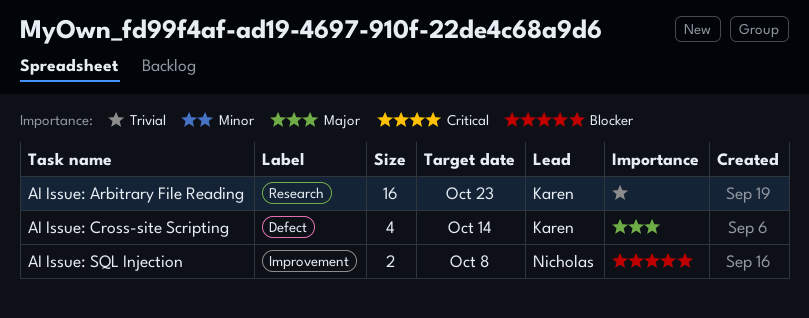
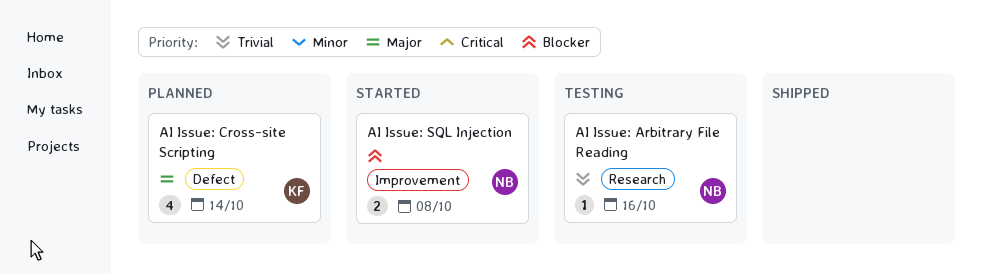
AI Issue: Arbitrary File Reading, owner: Karen -> Nicholas
AI Issue: Arbitrary File Reading, estimate: 16 -> 1
AI Issue: Arbitrary File Reading, due: Oct 23 -> Oct 16

